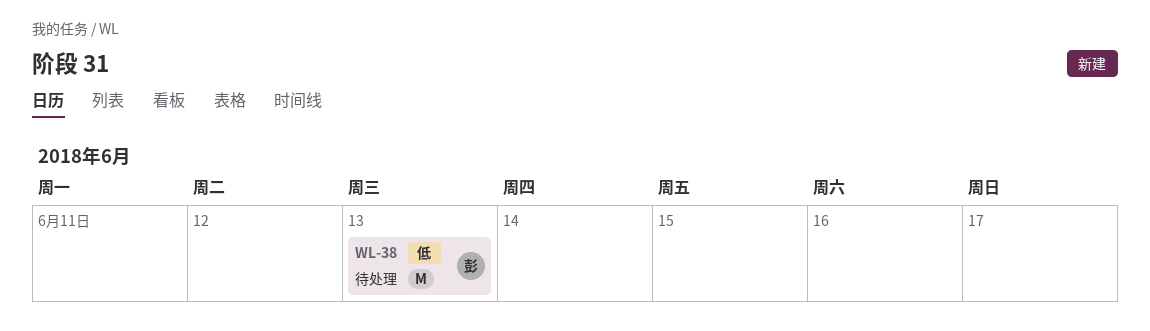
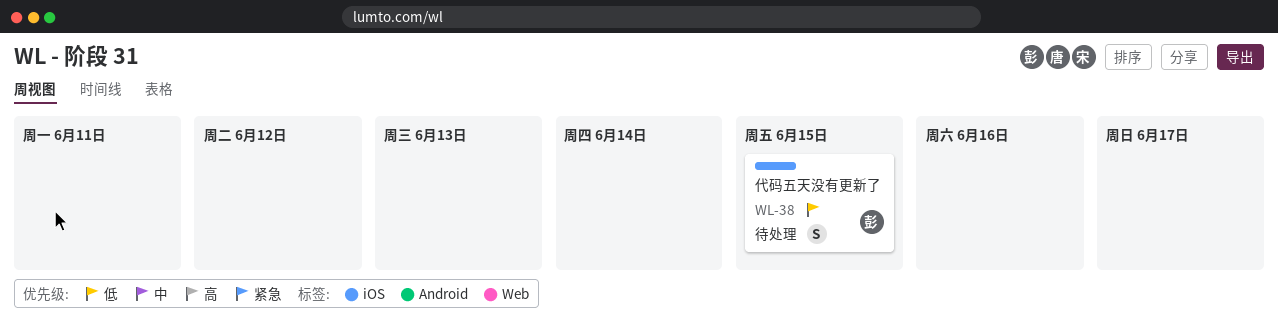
WL-38, estimate: M -> S
WL-38, due: Jun 13 -> Jun 15

